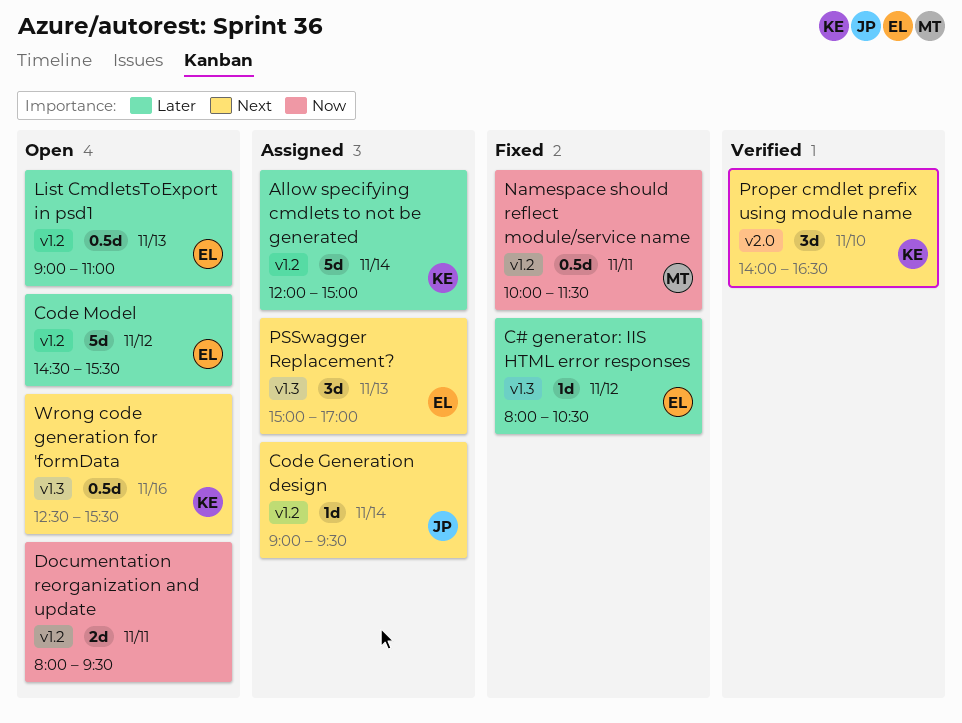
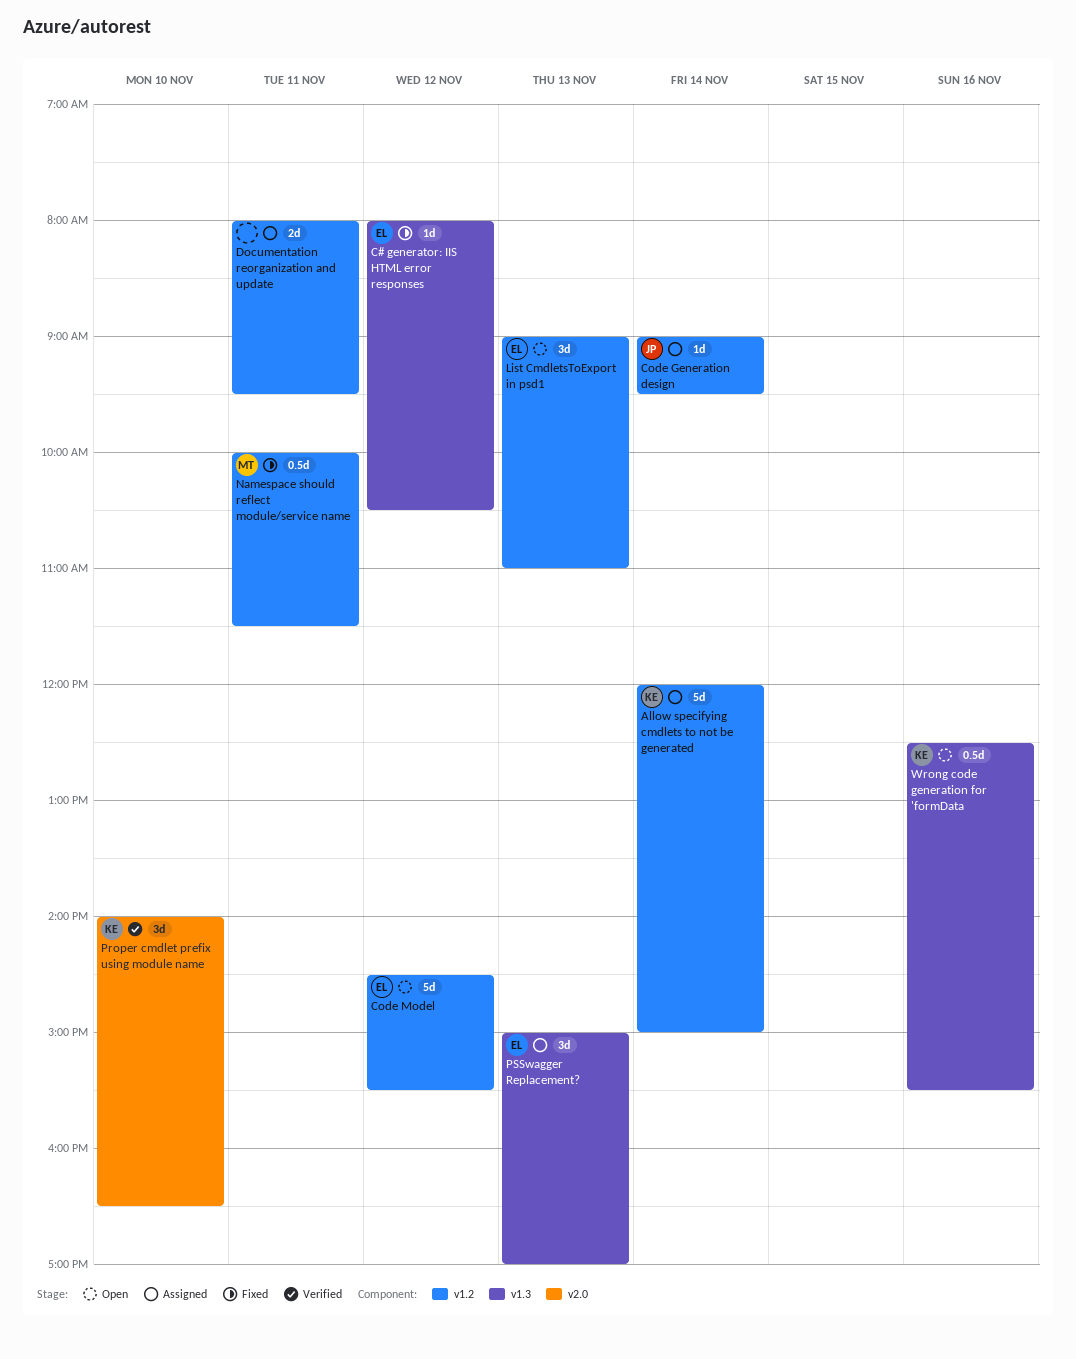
Documentation reorganization and update, status: Open -> Assigned
List CmdletsToExport in psd1, estimate: 0.5d -> 3d

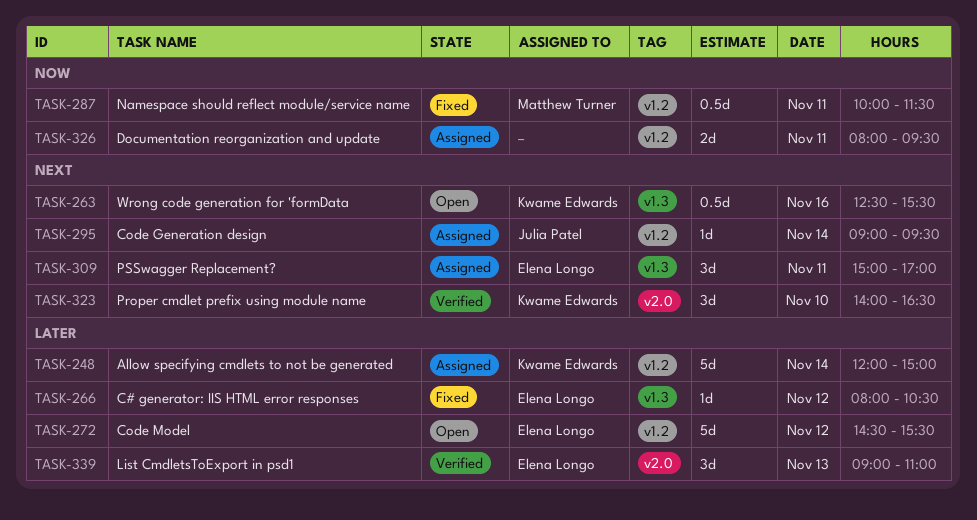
List CmdletsToExport in psd1, status: Open -> Verified
List CmdletsToExport in psd1, label: v1.2 -> v2.0
PSSwagger Replacement?, day: Nov 13 -> Nov 11

